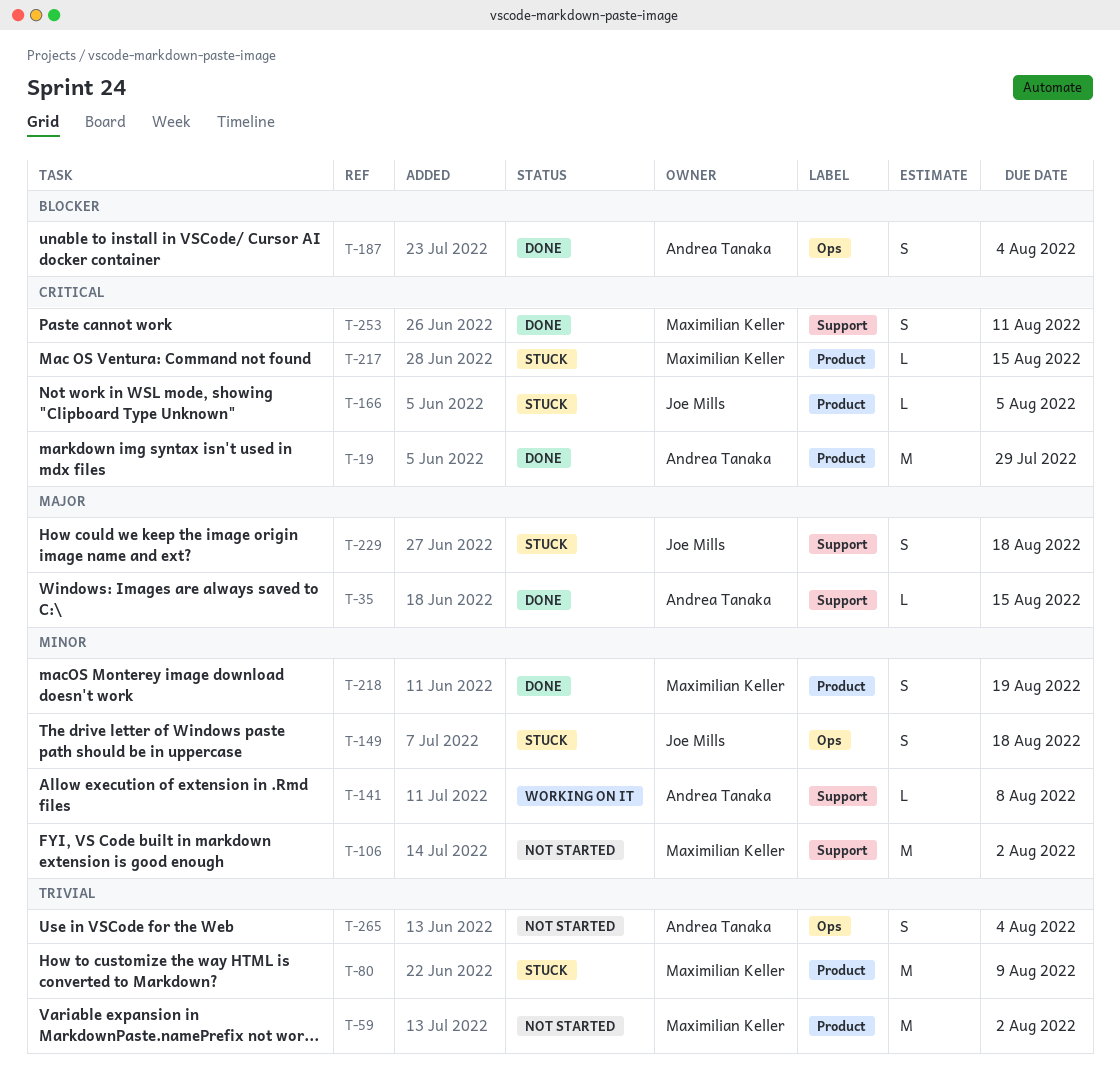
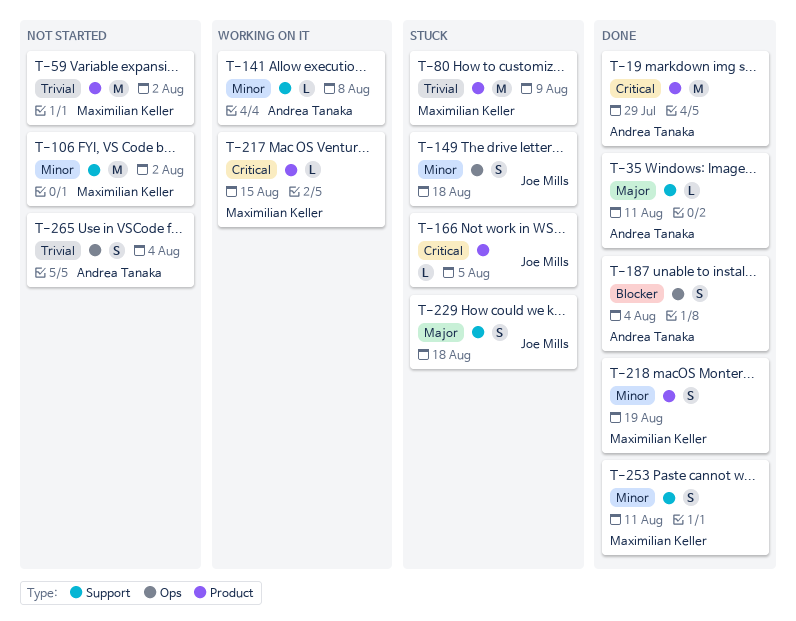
T-35, due: Aug 15 -> Aug 11
T-217, status: Stuck -> Working on it
T-253, priority: Critical -> Minor

